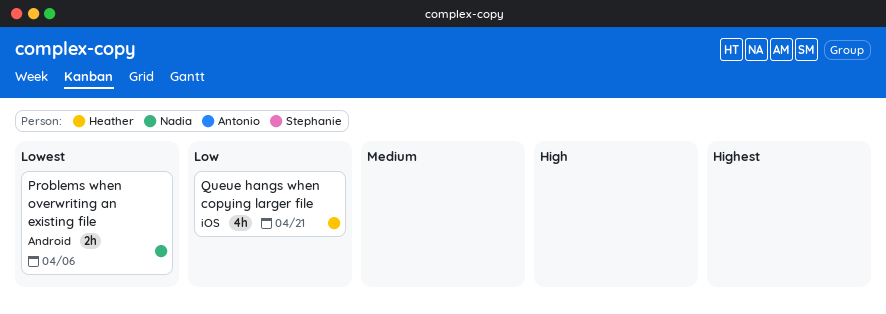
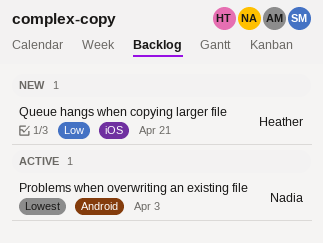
Problems when overwriting an existing file, due: Apr 6 -> Apr 3

